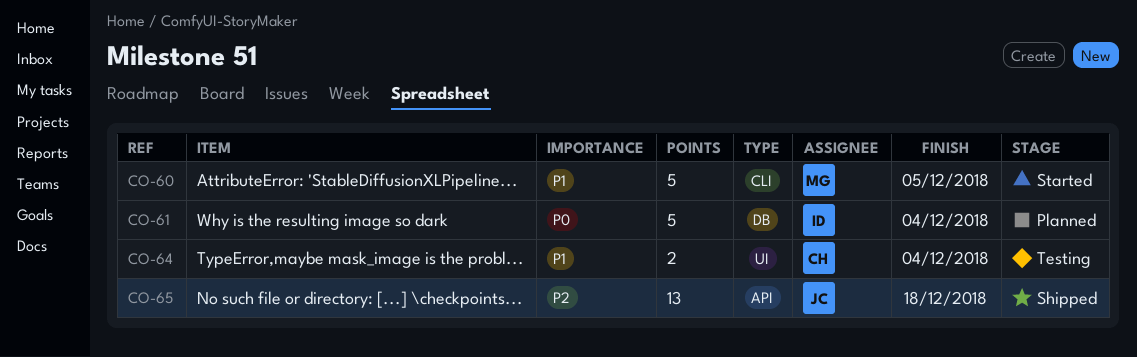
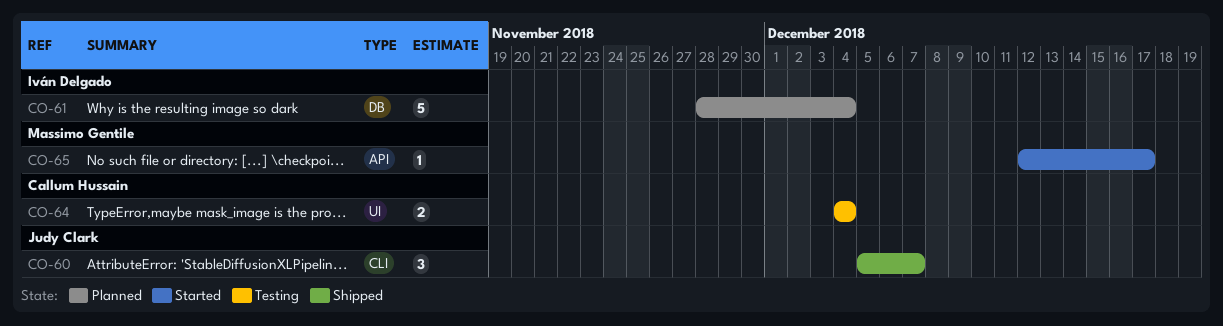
CO-60, status: Started -> Shipped
CO-60, owner: Massimo Gentile -> Judy Clark
CO-60, estimate: 5 -> 3
CO-60, due: Dec 5 -> Dec 7
CO-65, status: Shipped -> Started
CO-65, owner: Judy Clark -> Massimo Gentile
CO-65, estimate: 13 -> 1
CO-65, due: Dec 18 -> Dec 17

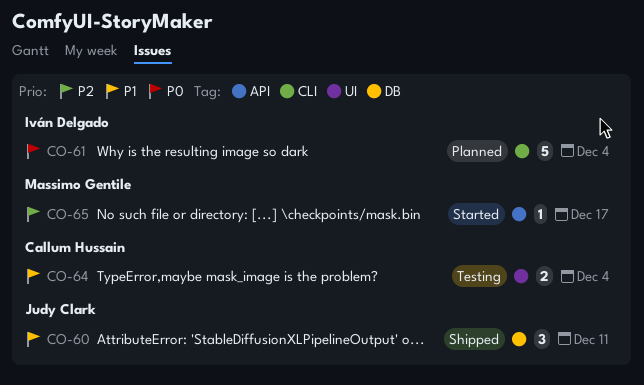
CO-60, label: CLI -> DB
CO-60, due: Dec 7 -> Dec 11
CO-61, label: DB -> CLI

